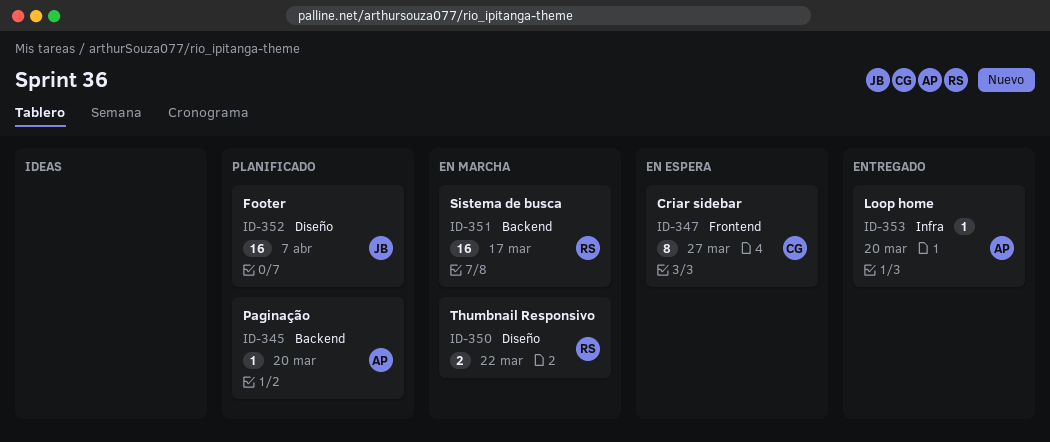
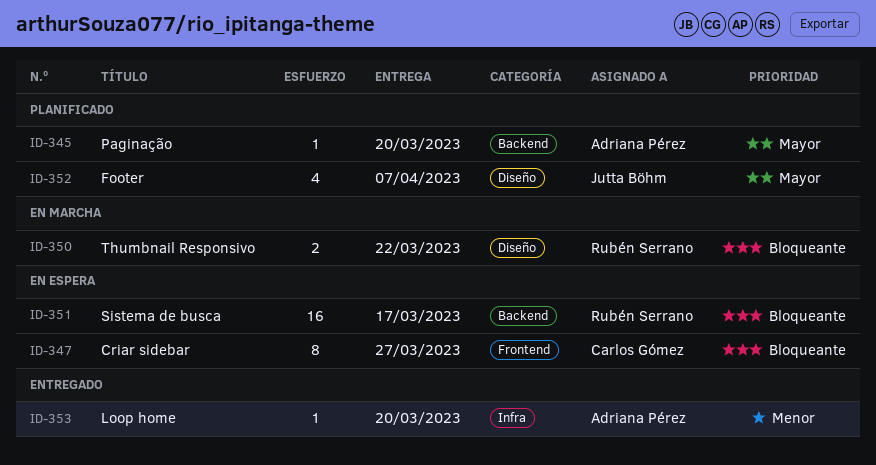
ID-351, status: En marcha -> En espera
ID-352, estimate: 16 -> 4

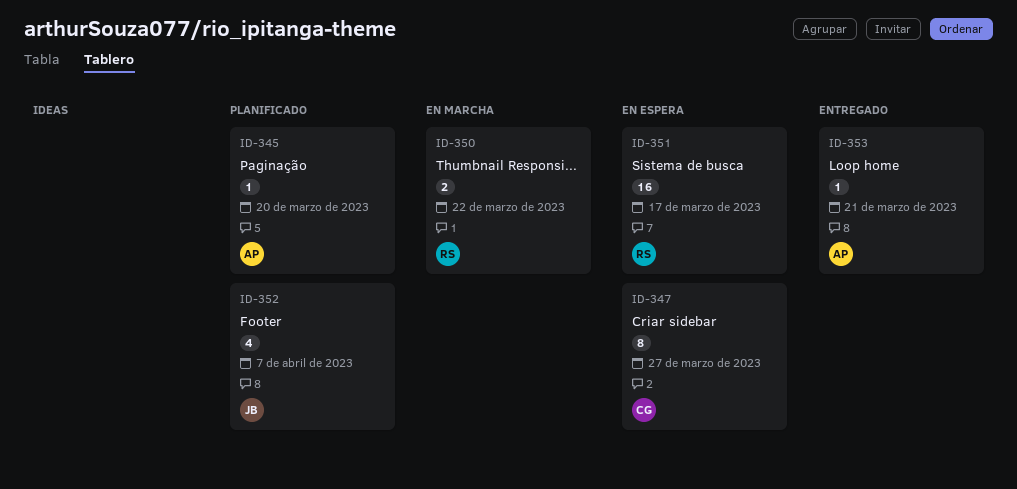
ID-353, due: Mar 20 -> Mar 21

